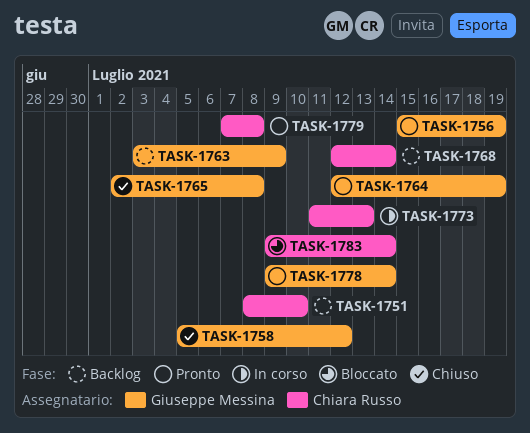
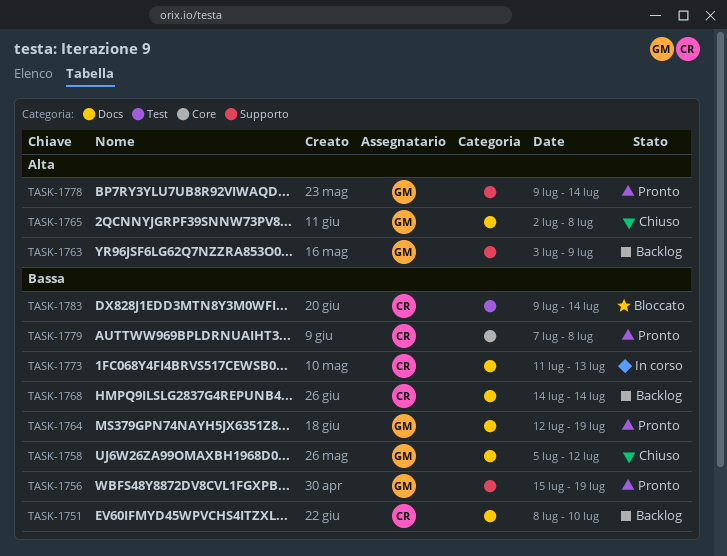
TASK-1768, start: Jul 12 -> Jul 14

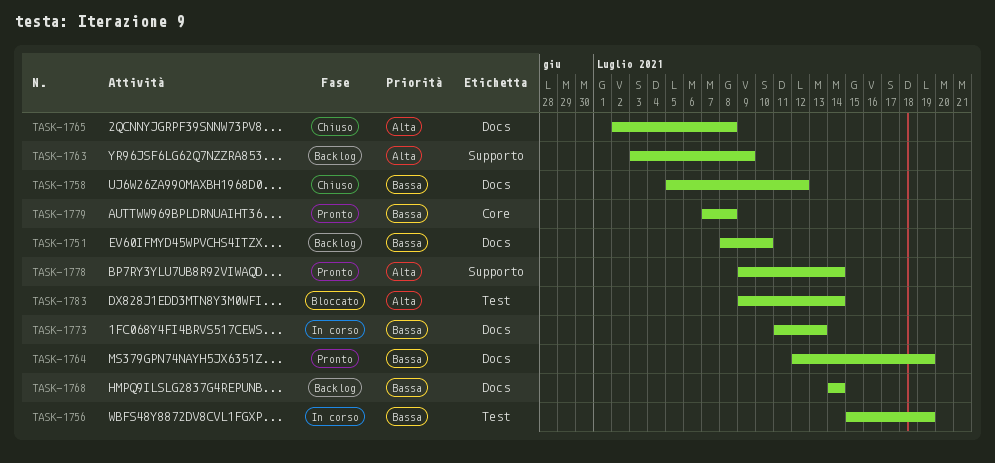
TASK-1756, status: Pronto -> In corso
TASK-1756, label: Supporto -> Test
TASK-1783, priority: Bassa -> Alta

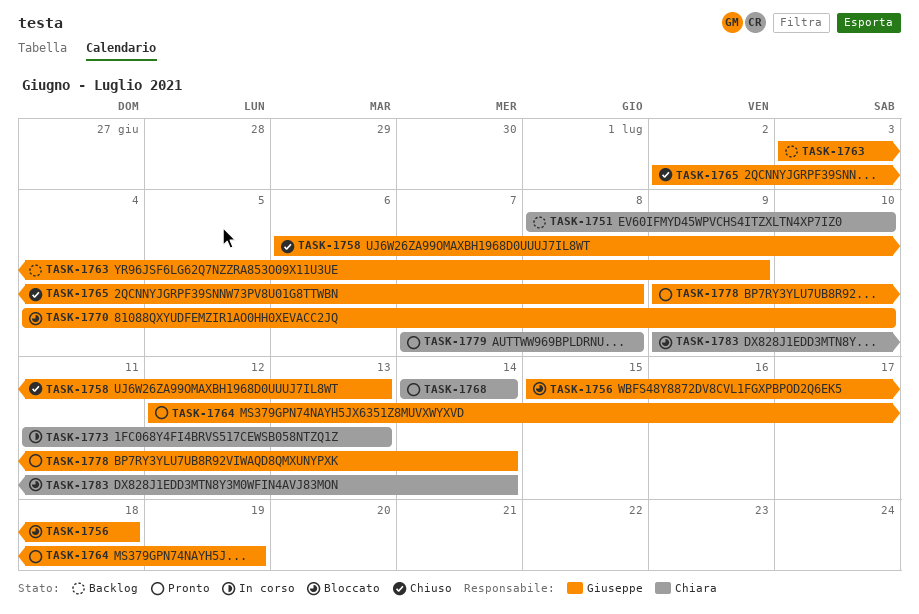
TASK-1756, status: In corso -> Bloccato
TASK-1756, due: Jul 19 -> Jul 18
TASK-1758, start: Jul 5 -> Jul 6
TASK-1758, due: Jul 12 -> Jul 13
TASK-1768, status: Backlog -> Pronto
TASK-1770: none -> present

